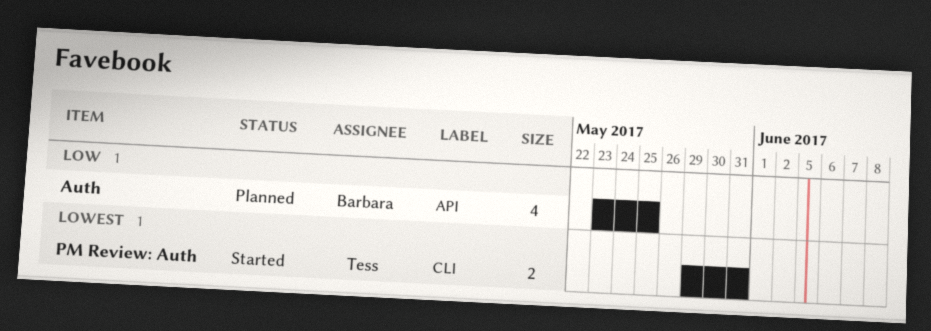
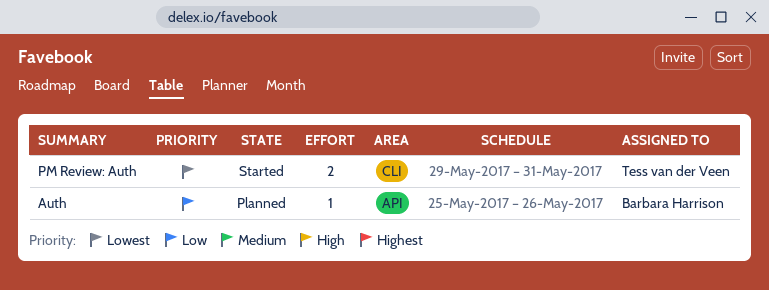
Auth, estimate: 4 -> 1
Auth, start: May 23 -> May 25
Auth, due: May 25 -> May 26

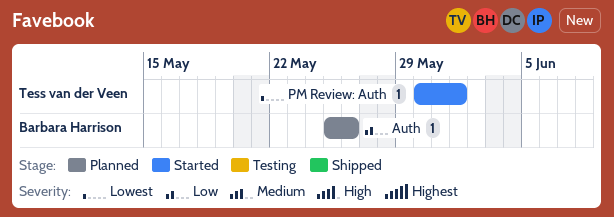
PM Review: Auth, estimate: 2 -> 1
PM Review: Auth, start: May 29 -> May 30
PM Review: Auth, due: May 31 -> Jun 1

